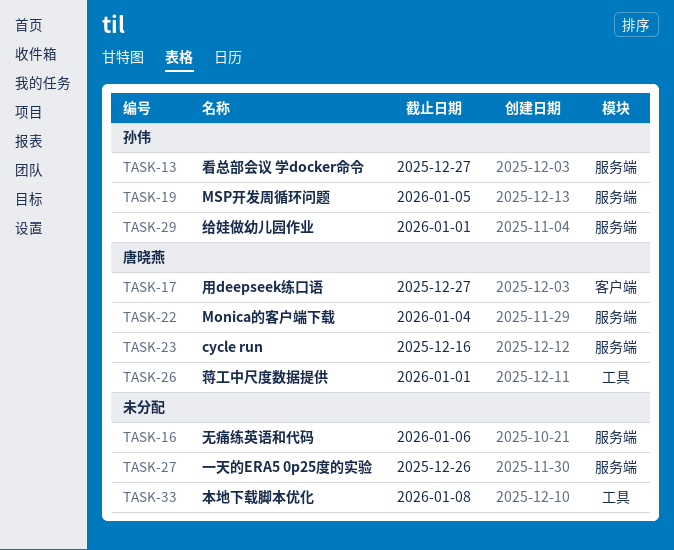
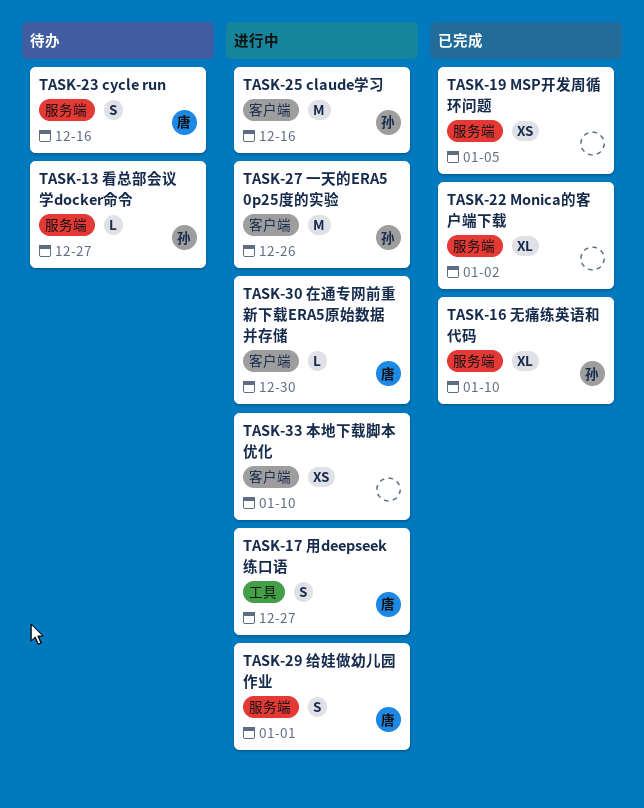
TASK-16, owner: none -> 孙伟
TASK-16, due: Jan 6 -> Jan 10
TASK-17, label: 客户端 -> 工具
TASK-19, owner: 孙伟 -> none
TASK-22, owner: 唐晓燕 -> none
TASK-22, due: Jan 4 -> Jan 2
TASK-25: none -> present
TASK-26: present -> none
TASK-27, owner: none -> 孙伟
TASK-27, label: 服务端 -> 客户端
TASK-29, owner: 孙伟 -> 唐晓燕
TASK-30: none -> present
TASK-33, label: 工具 -> 客户端
TASK-33, due: Jan 8 -> Jan 10

